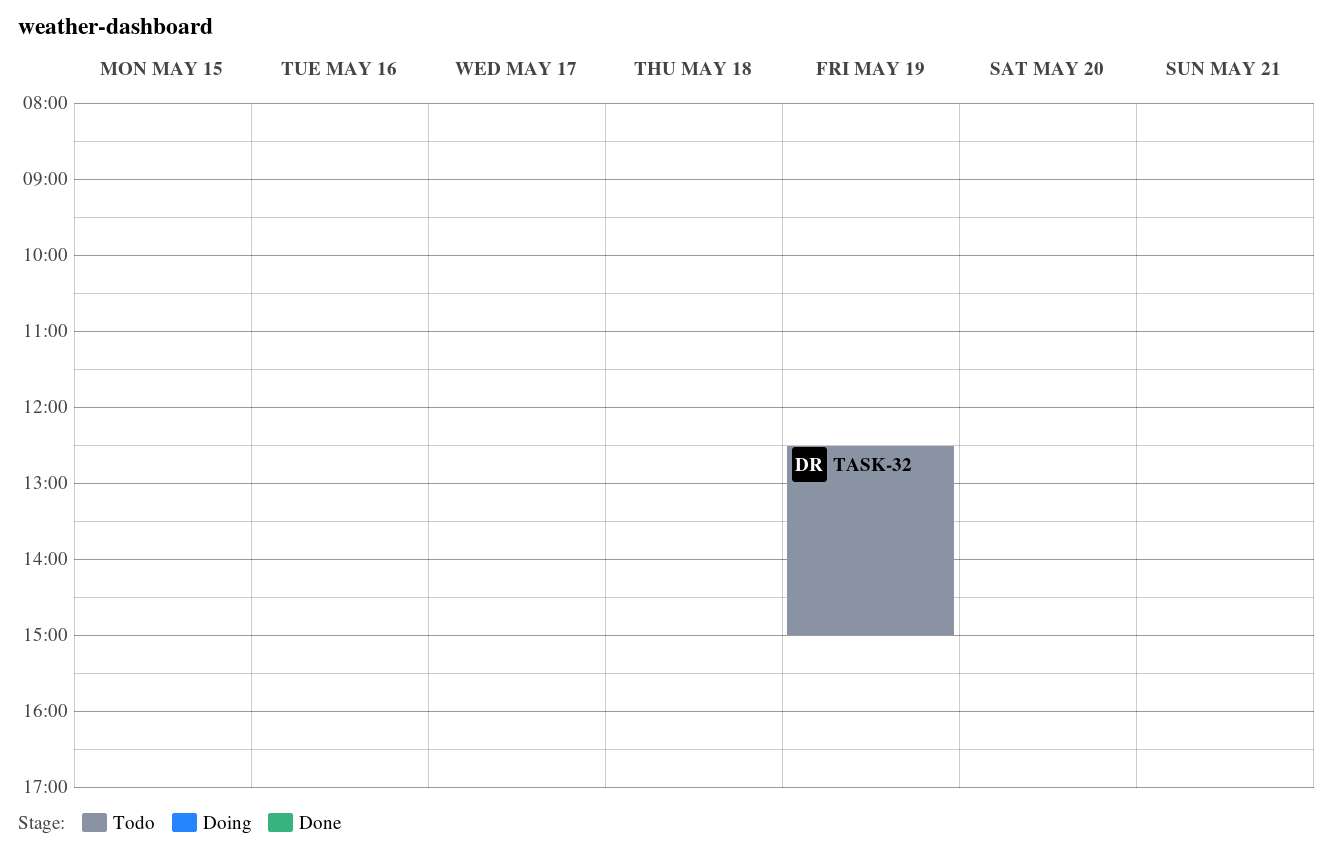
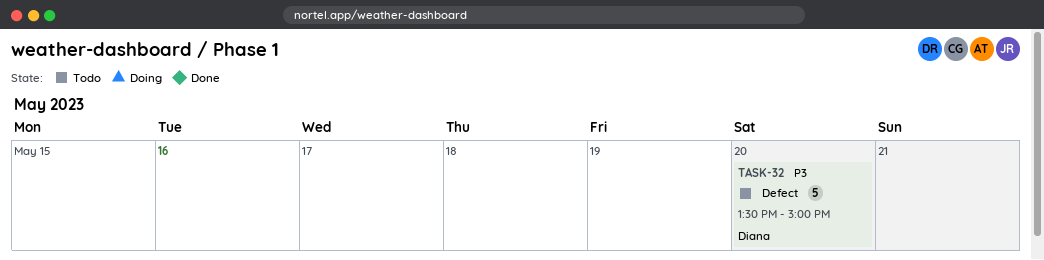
TASK-32, day: May 19 -> May 20
TASK-32, begins: 12:30 -> 13:30

